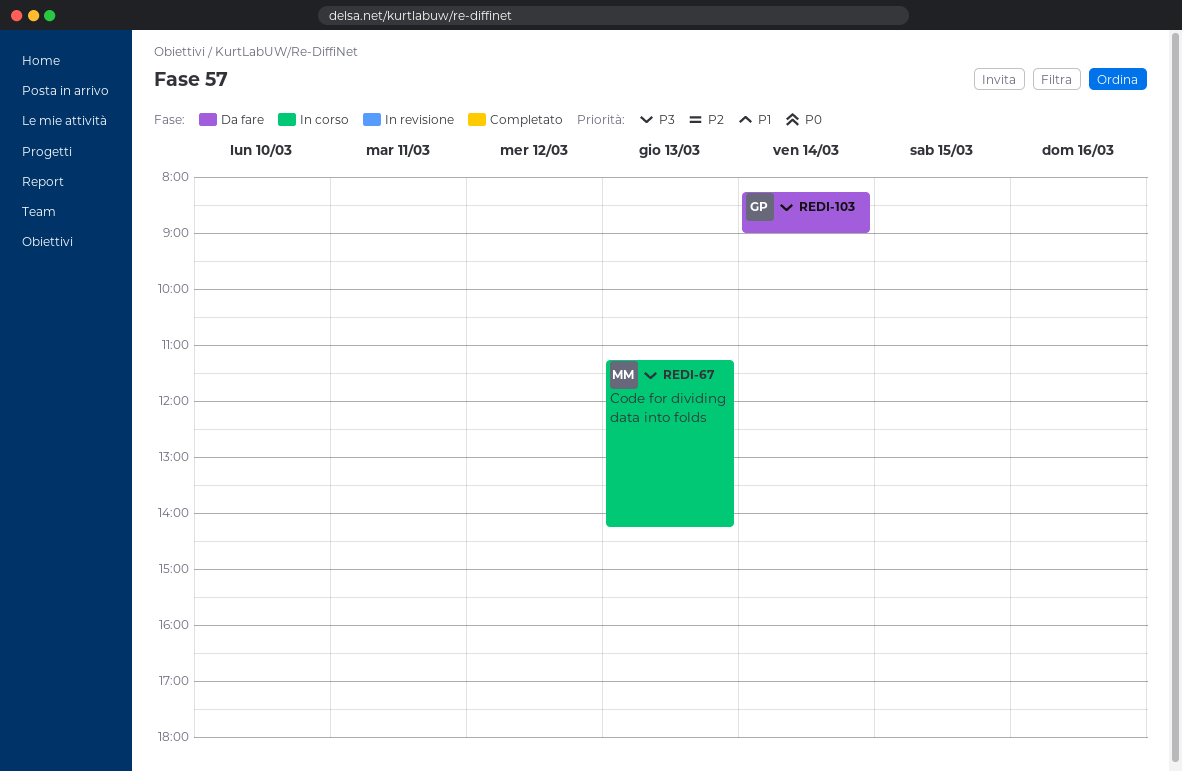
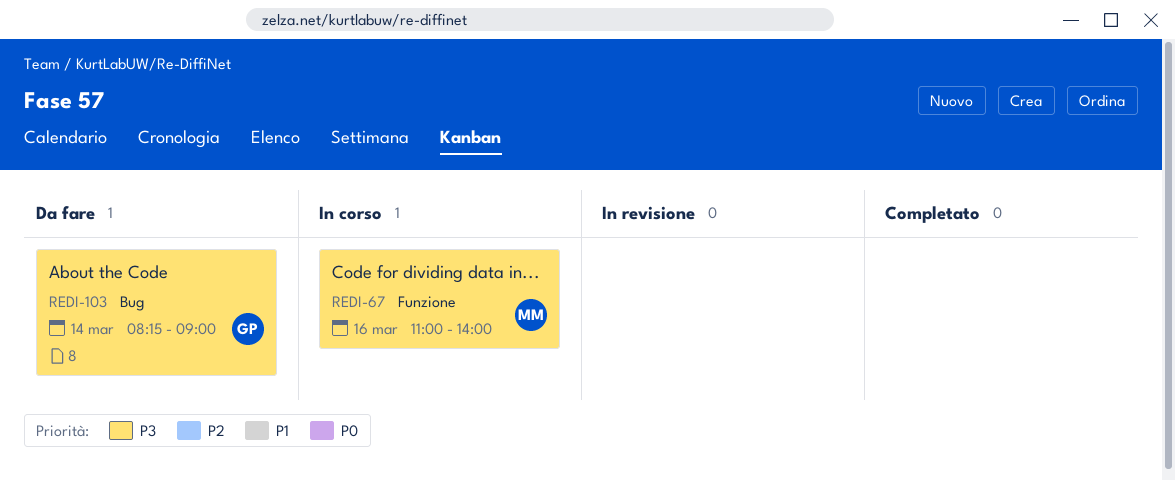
REDI-67, day: Mar 13 -> Mar 16
REDI-67, begins: 11:15 -> 11:00
REDI-67, ends: 14:15 -> 14:00

